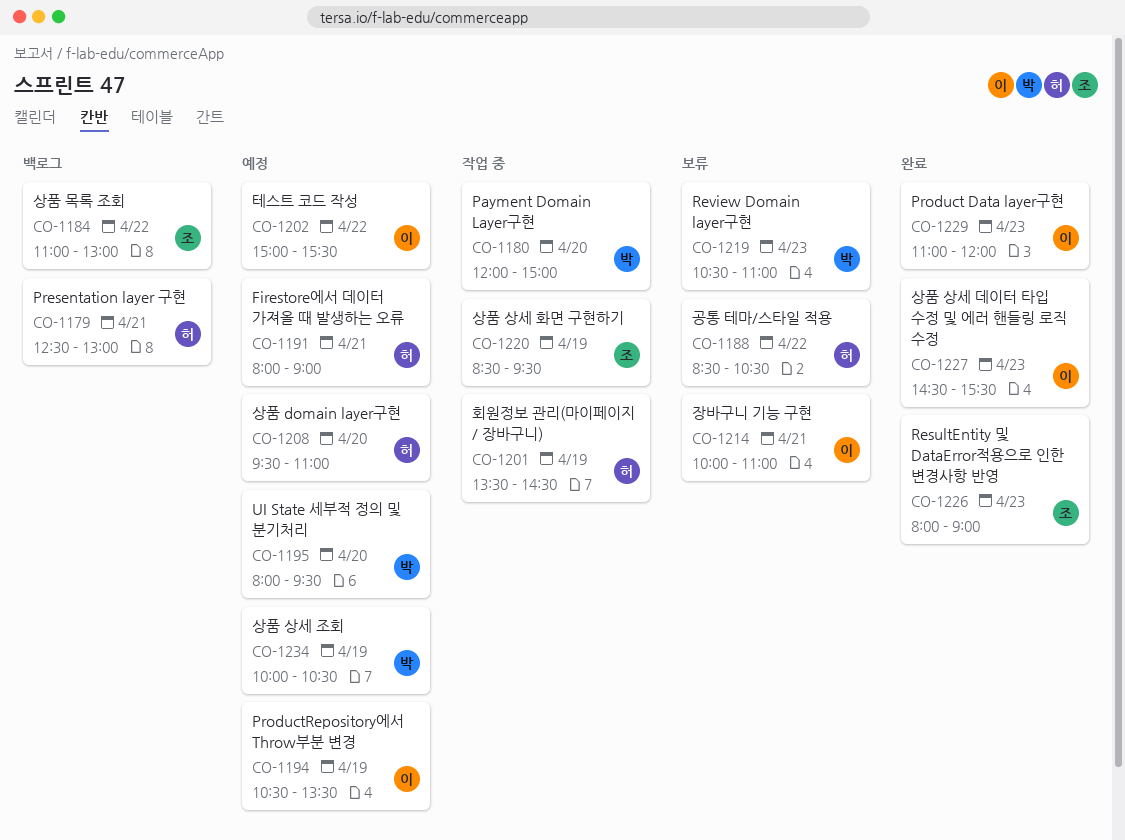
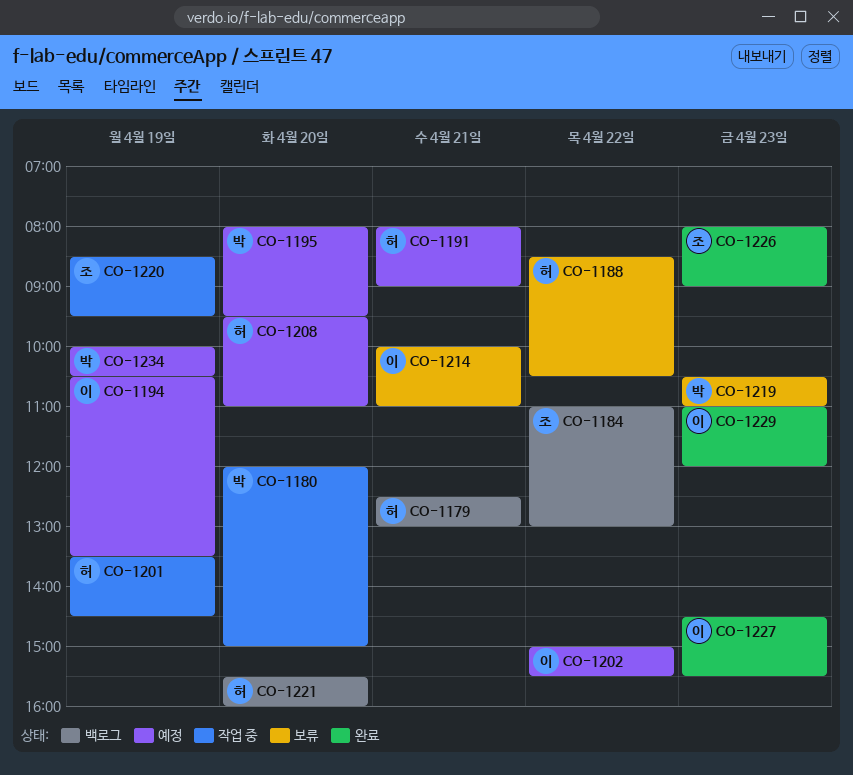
CO-1221: none -> present

